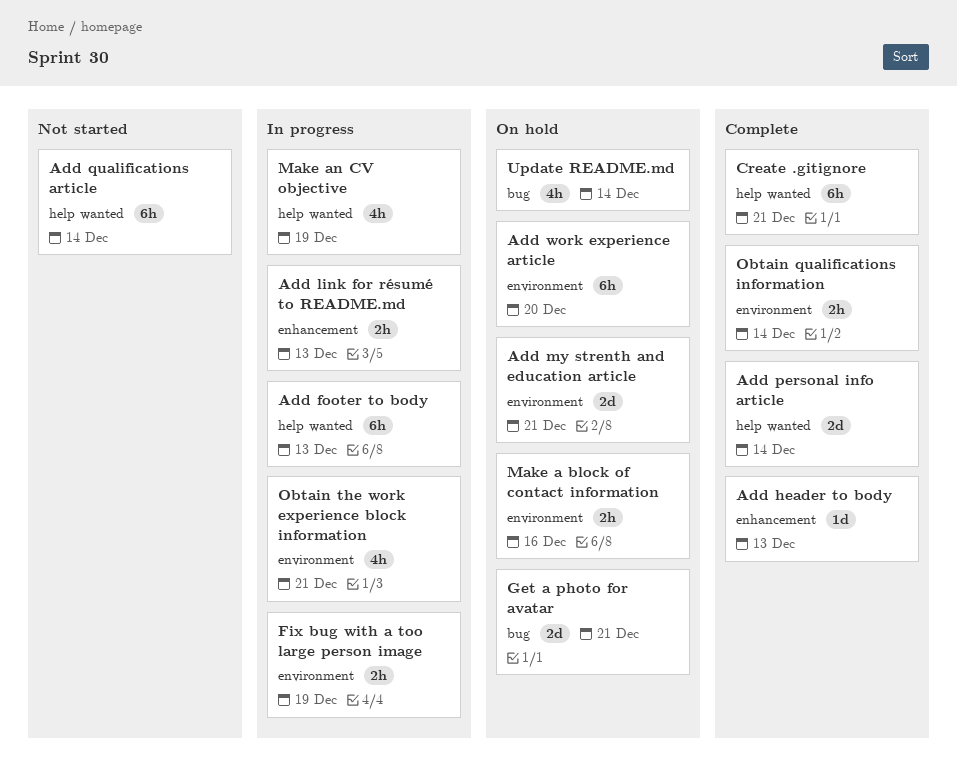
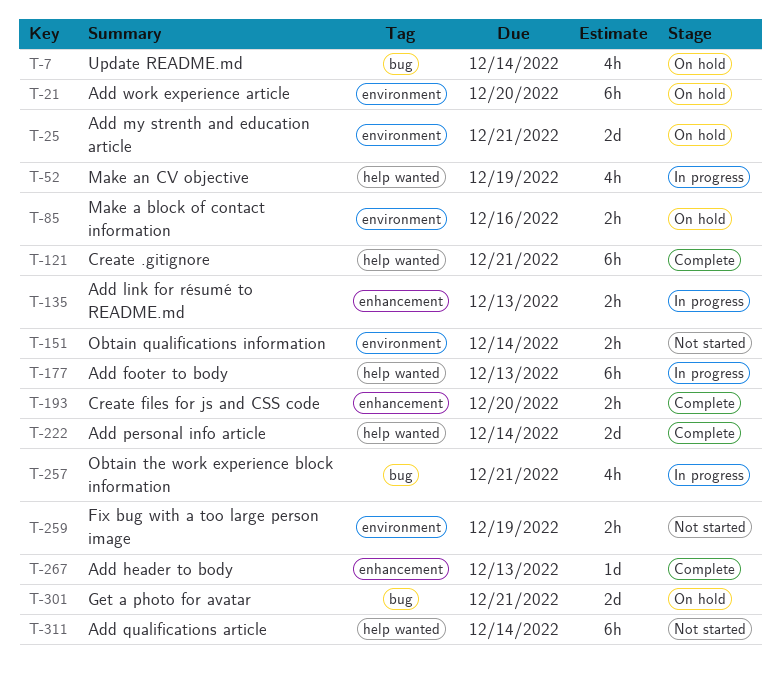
Create files for js and CSS code: none -> present
Fix bug with a too large person image, status: In progress -> Not started
Obtain qualifications information, status: Complete -> Not started
Obtain the work experience block information, label: environment -> bug

